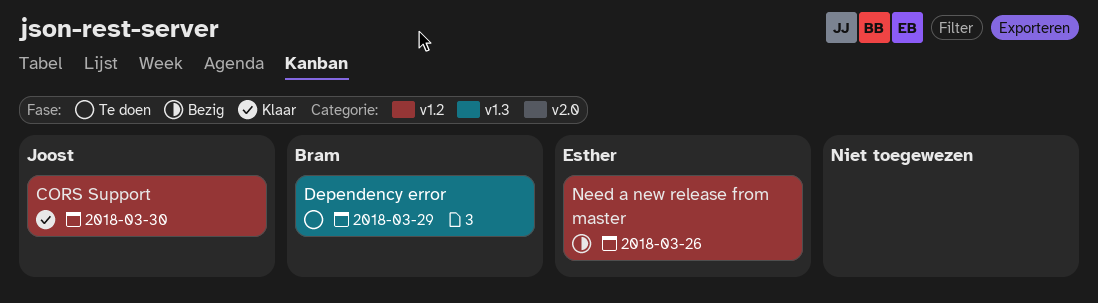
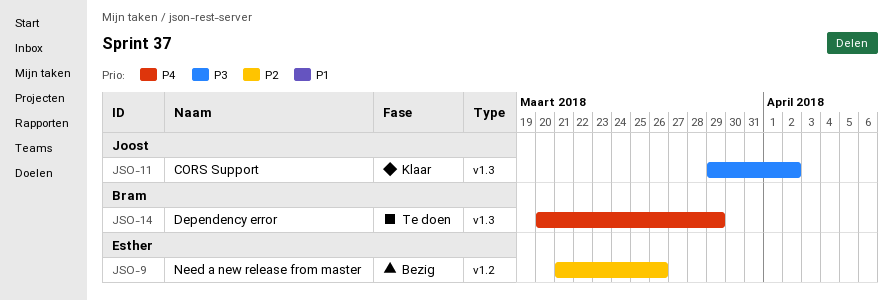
CORS Support, label: v1.2 -> v1.3
CORS Support, due: Mar 30 -> Apr 2

